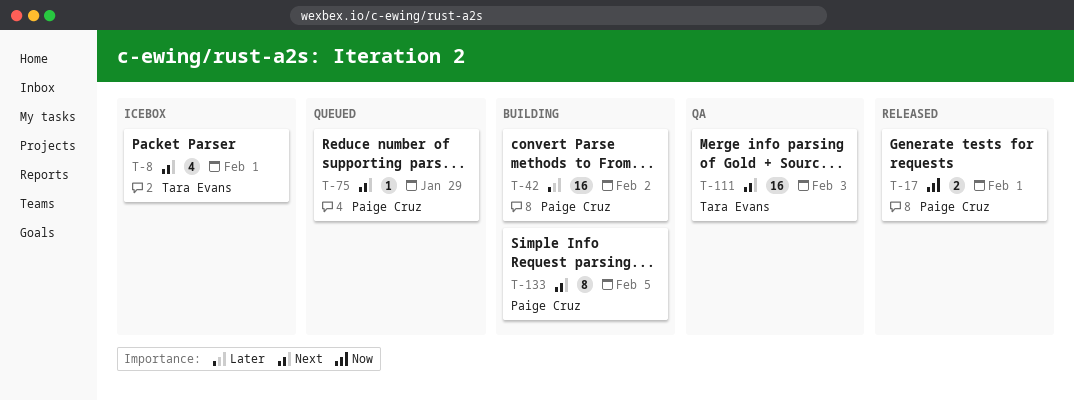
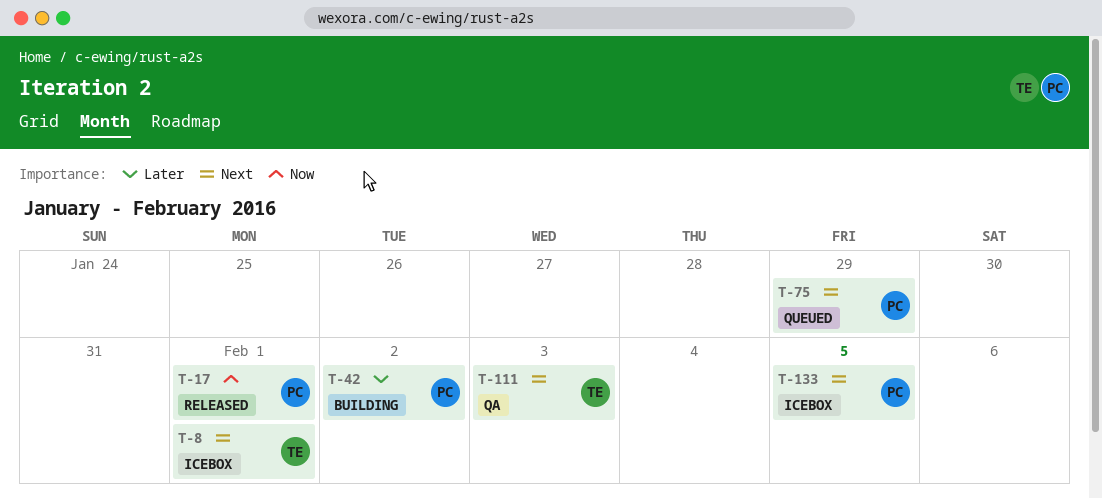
T-133, status: Building -> Icebox

